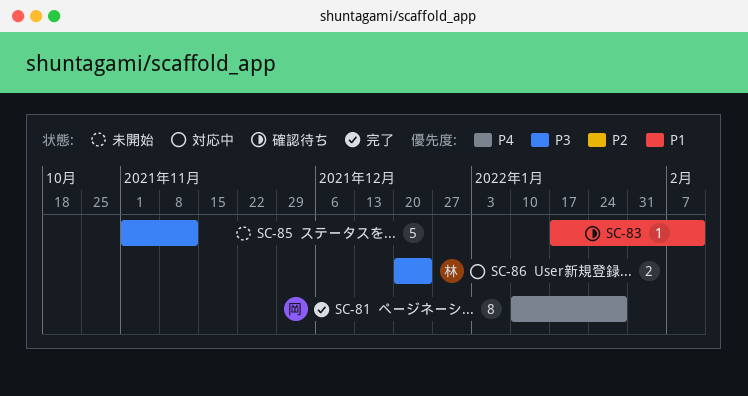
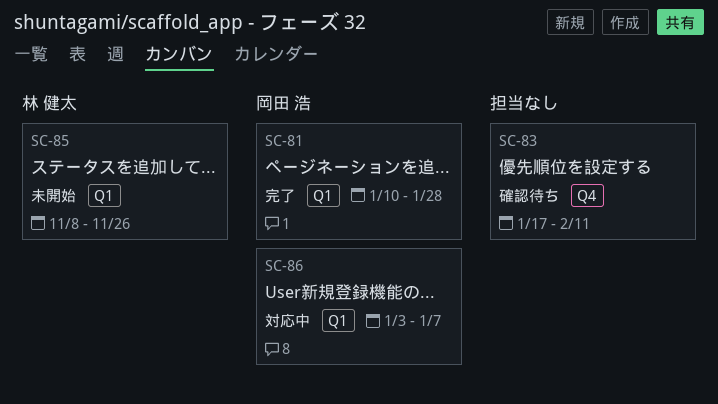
SC-85, owner: none -> 林 健太
SC-85, start: Nov 1 -> Nov 8
SC-85, due: Nov 12 -> Nov 26
SC-86, owner: 林 健太 -> 岡田 浩
SC-86, start: Dec 20 -> Jan 3
SC-86, due: Dec 24 -> Jan 7

